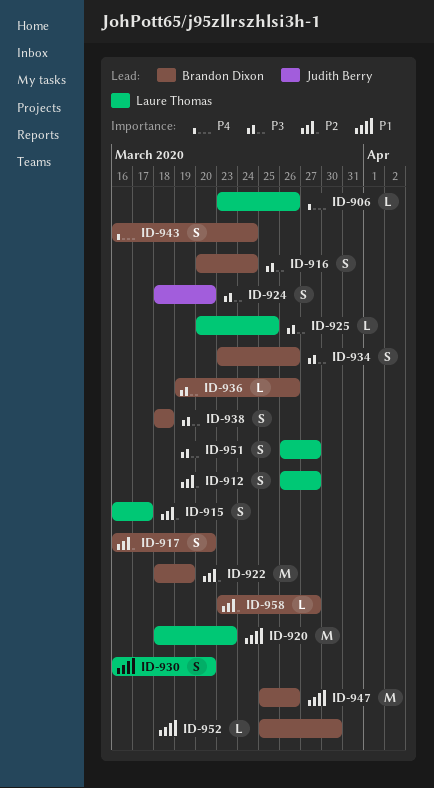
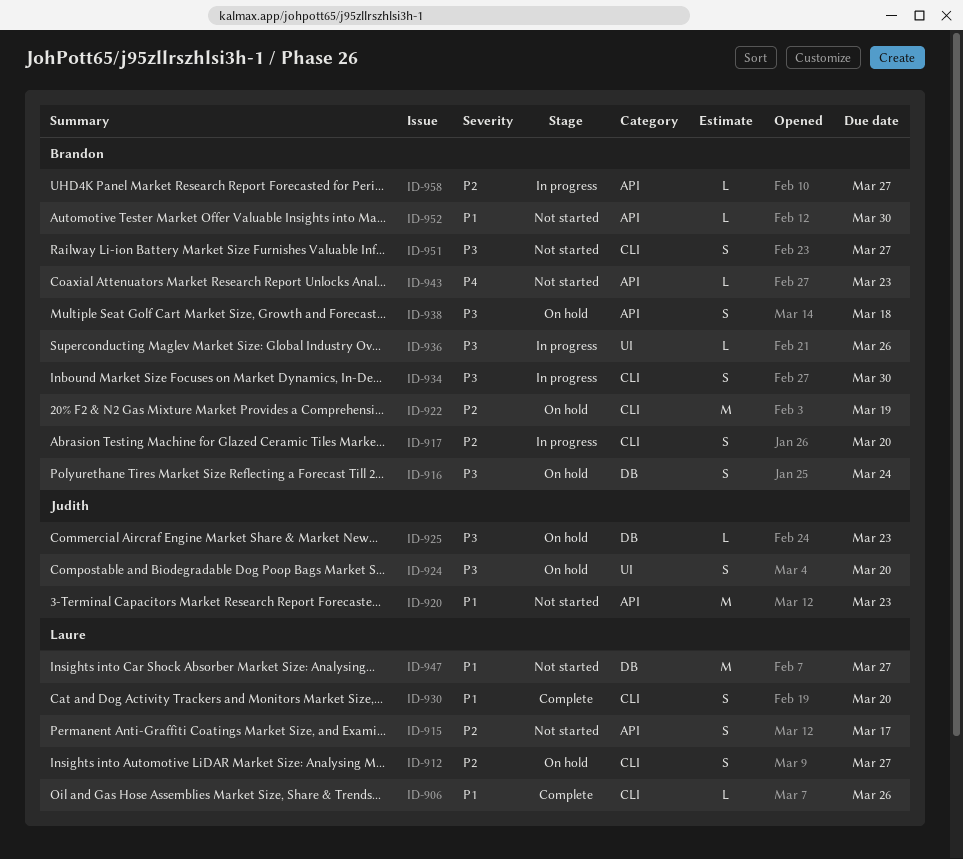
ID-906, priority: P4 -> P1
ID-920, owner: Laure Thomas -> Judith Berry
ID-925, owner: Laure Thomas -> Judith Berry
ID-925, due: Mar 25 -> Mar 23
ID-934, due: Mar 26 -> Mar 30
ID-943, estimate: S -> L
ID-943, due: Mar 24 -> Mar 23
ID-947, owner: Brandon Dixon -> Laure Thomas
ID-947, due: Mar 26 -> Mar 27
ID-951, owner: Laure Thomas -> Brandon Dixon

